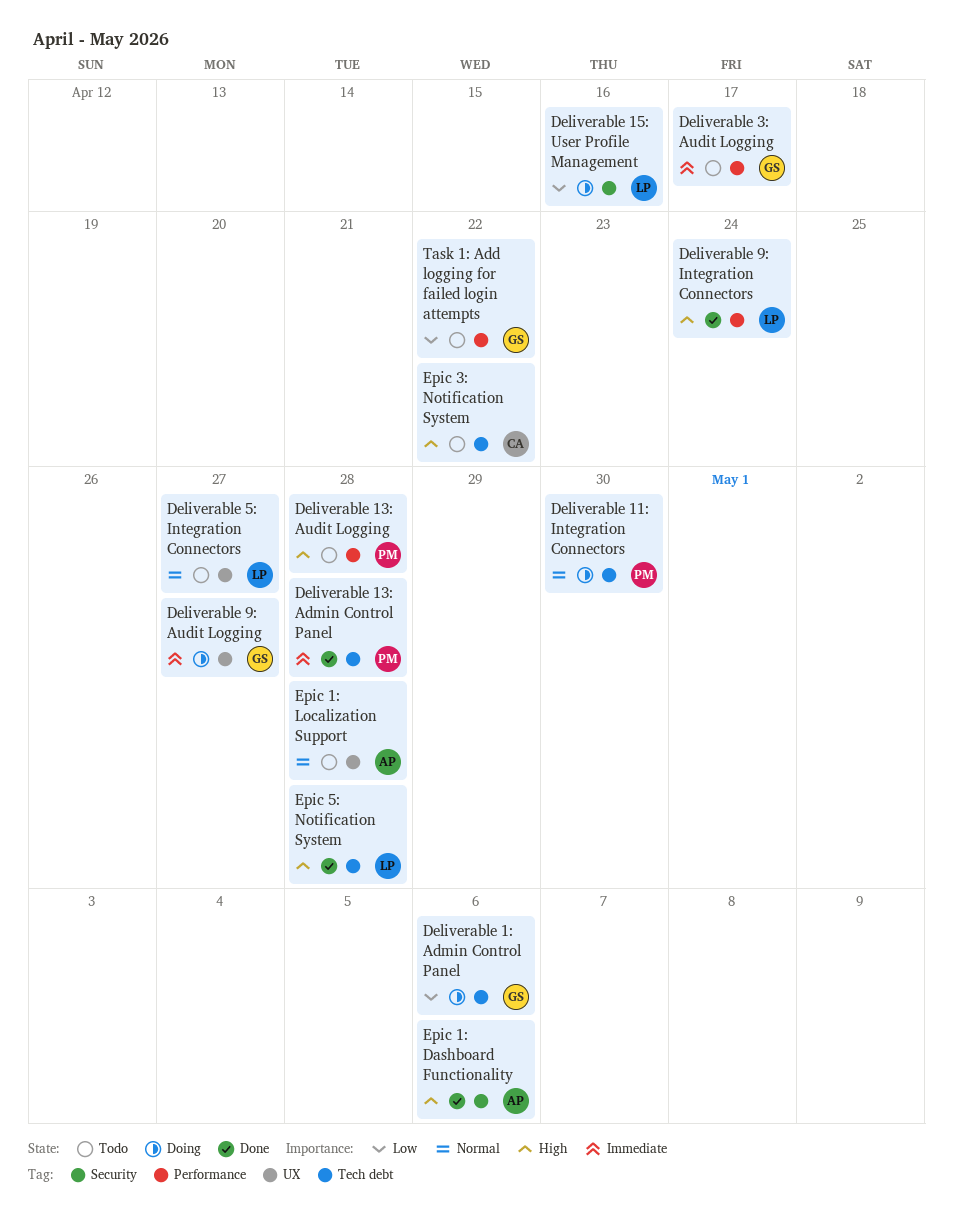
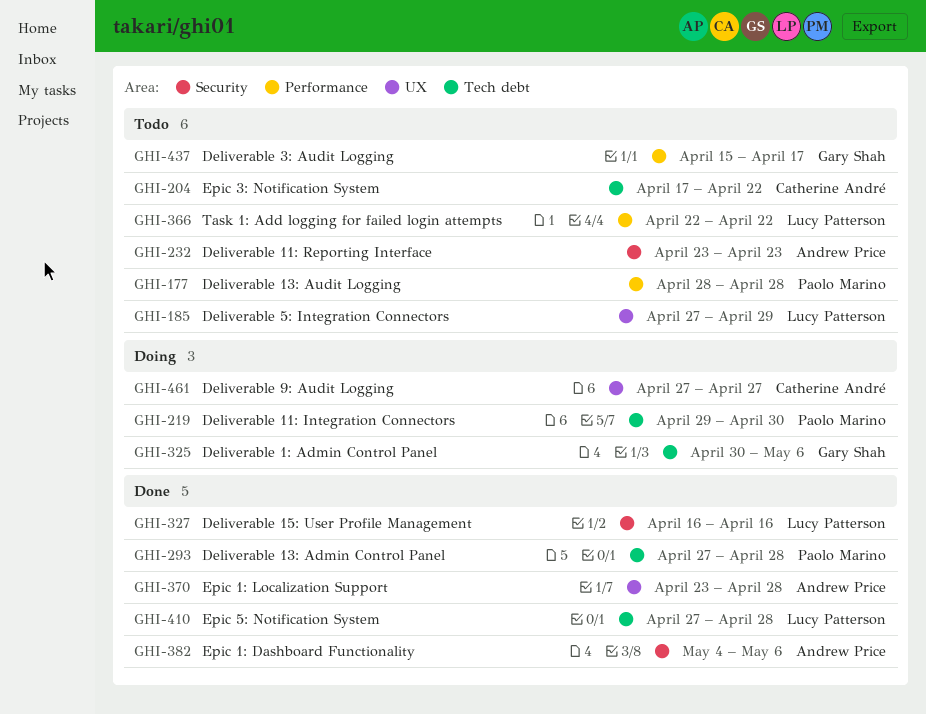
Deliverable 11: Reporting Interface: none -> present
Deliverable 15: User Profile Management, status: Doing -> Done
Deliverable 5: Integration Connectors, due: Apr 27 -> Apr 29
Deliverable 9: Audit Logging, owner: Gary Shah -> Catherine André
Deliverable 9: Integration Connectors: present -> none
Epic 1: Localization Support, status: Todo -> Done
Task 1: Add logging for failed login attempts, owner: Gary Shah -> Lucy Patterson

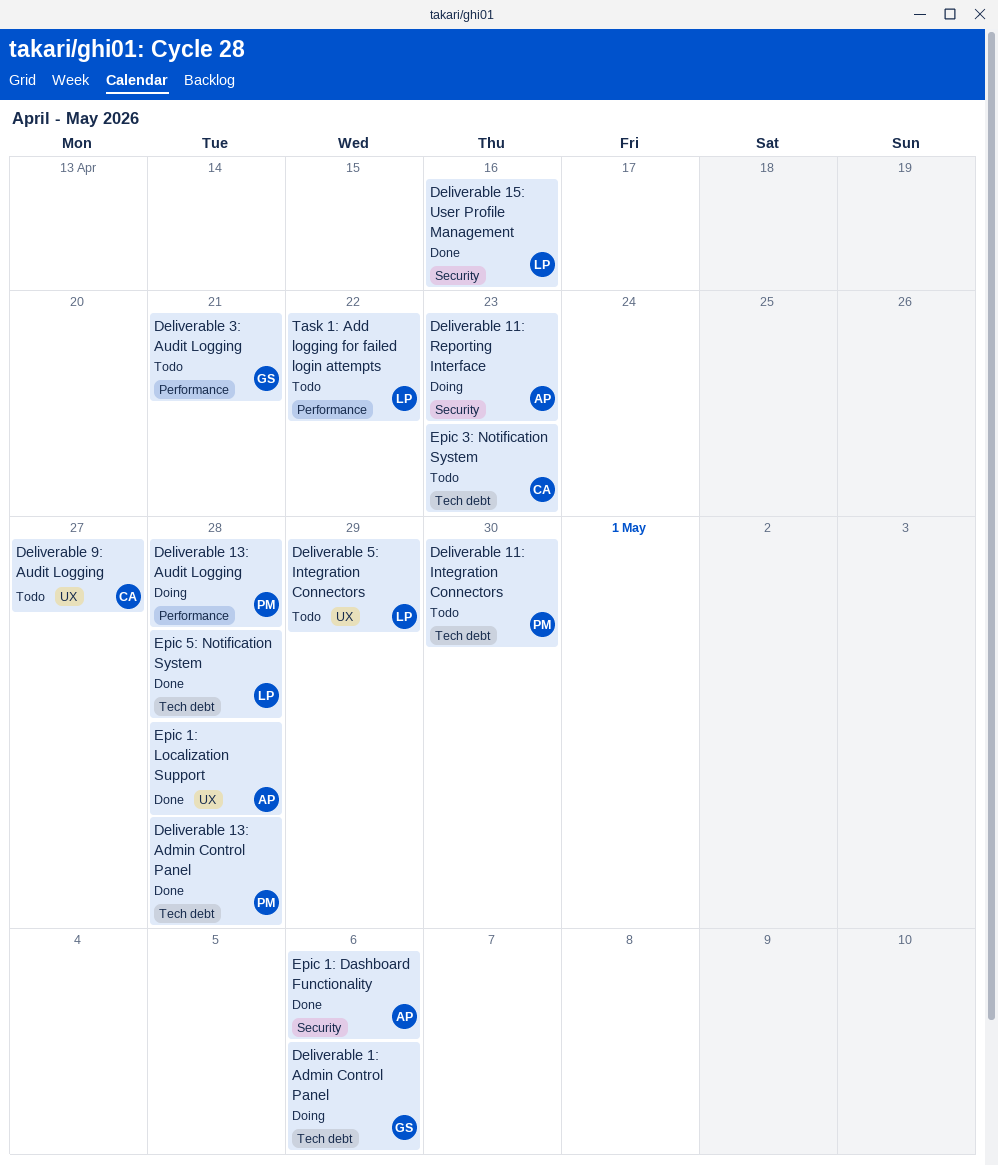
Deliverable 11: Integration Connectors, status: Doing -> Todo
Deliverable 11: Reporting Interface, status: Todo -> Doing
Deliverable 13: Audit Logging, status: Todo -> Doing
Deliverable 3: Audit Logging, due: Apr 17 -> Apr 21
Deliverable 9: Audit Logging, status: Doing -> Todo
Epic 3: Notification System, due: Apr 22 -> Apr 23

